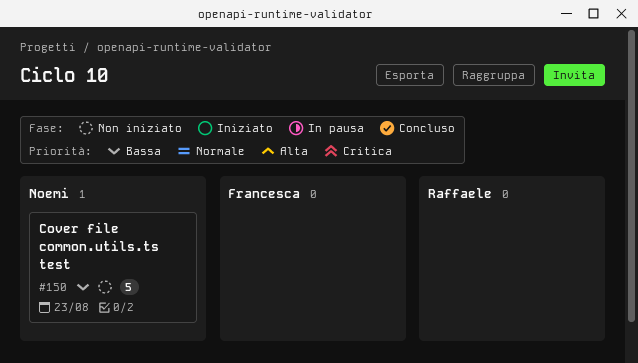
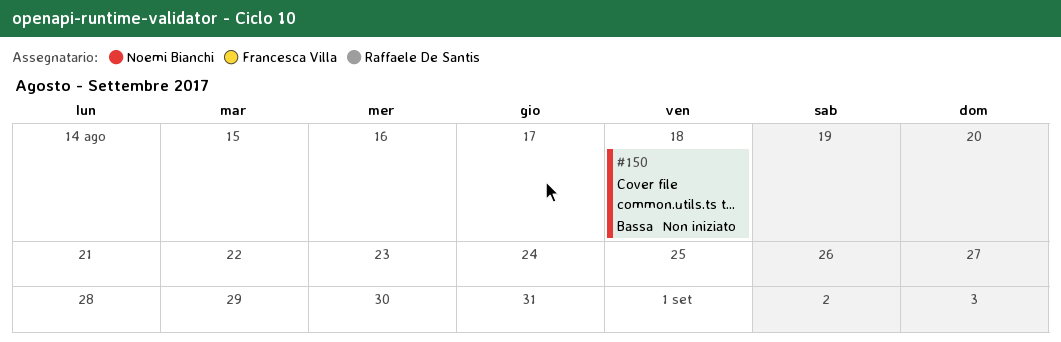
#150, due: Aug 23 -> Aug 18

